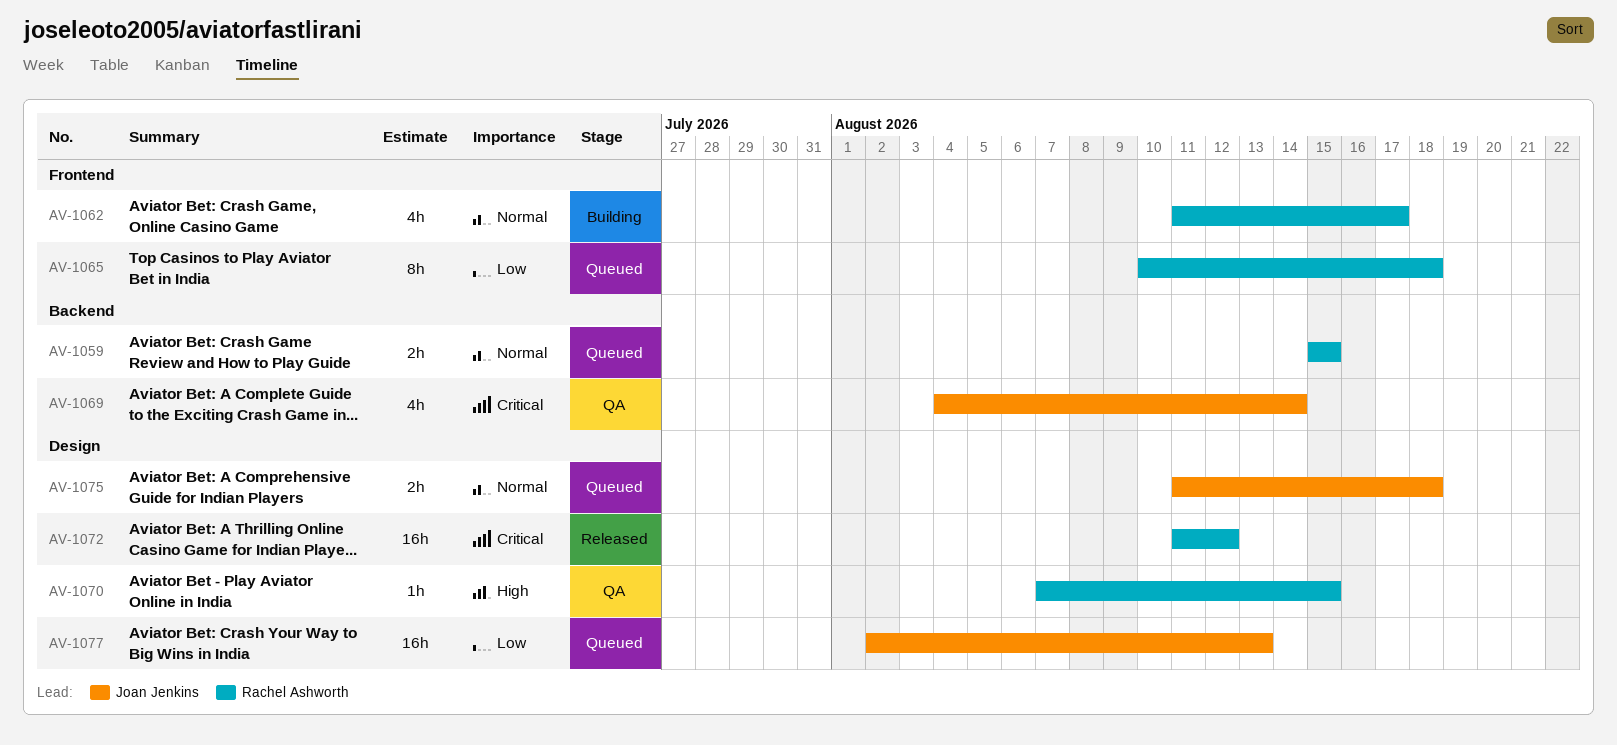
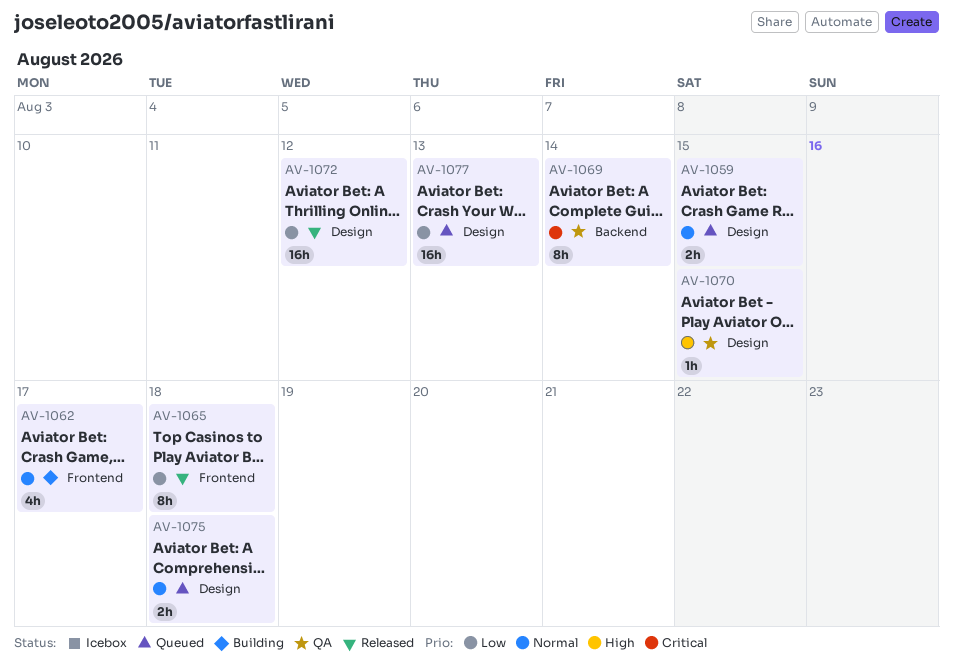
AV-1059, label: Backend -> Design
AV-1065, status: Queued -> Released
AV-1069, estimate: 4h -> 8h
AV-1072, priority: Critical -> Low

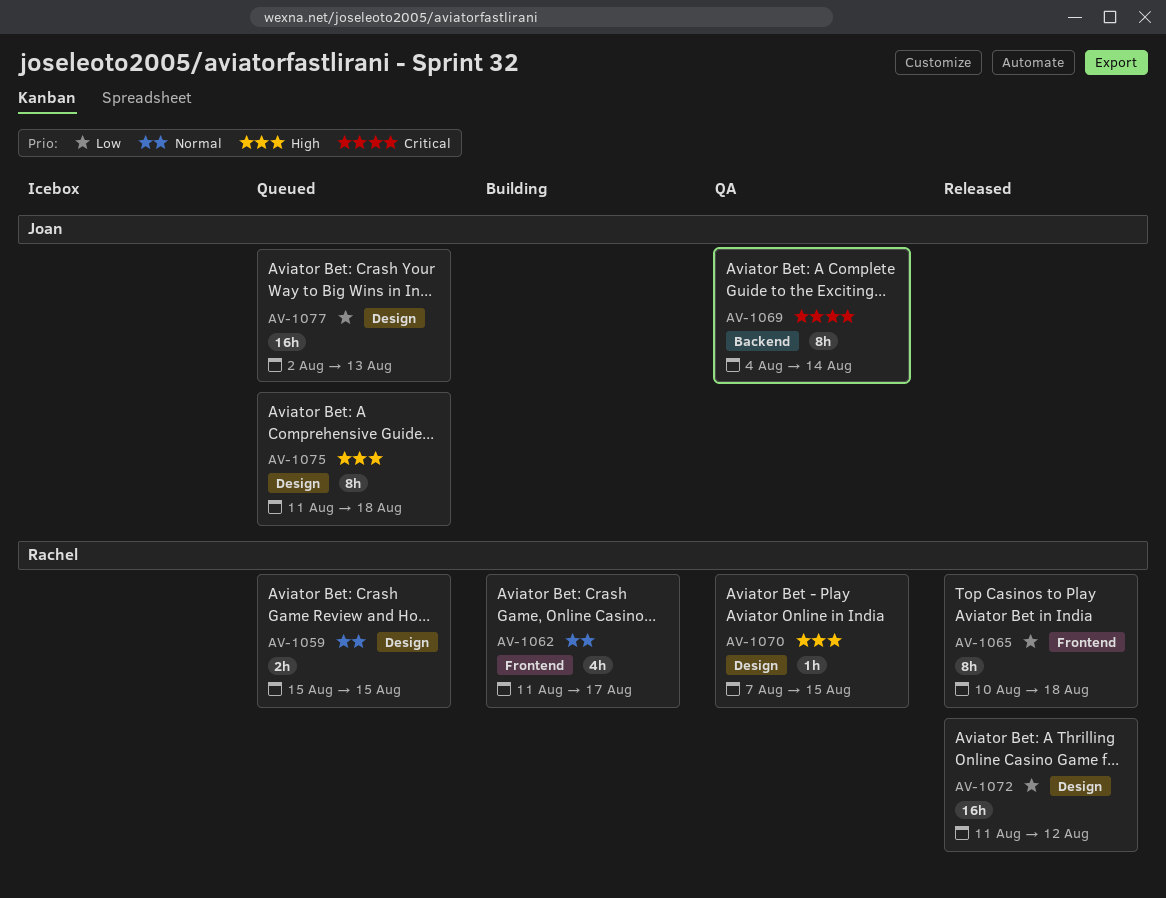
AV-1075, priority: Normal -> High
AV-1075, estimate: 2h -> 8h

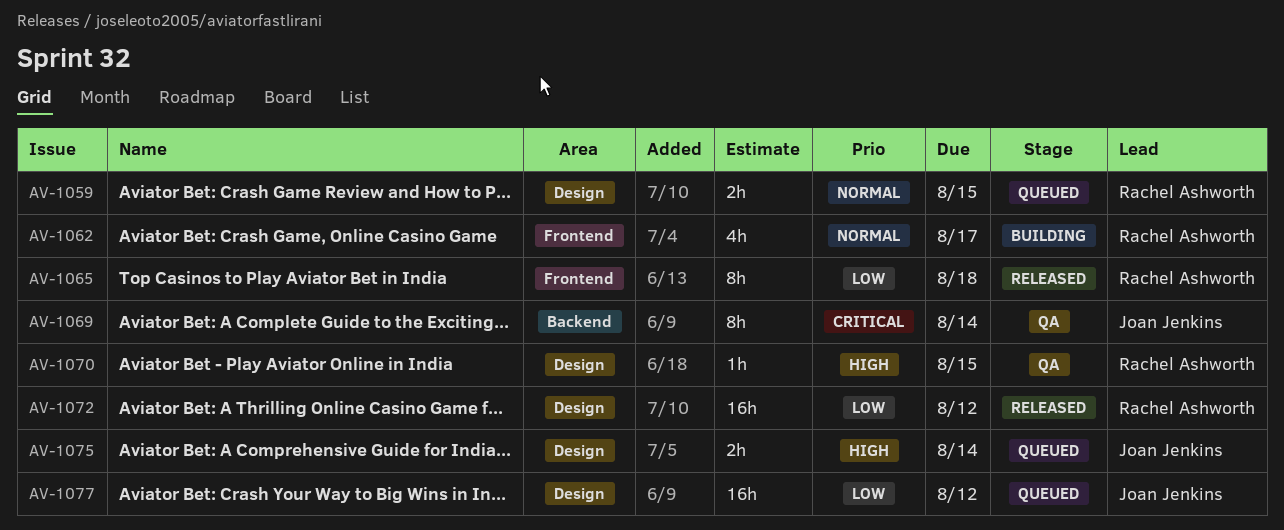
AV-1075, estimate: 8h -> 2h
AV-1075, due: Aug 18 -> Aug 14
AV-1077, due: Aug 13 -> Aug 12

